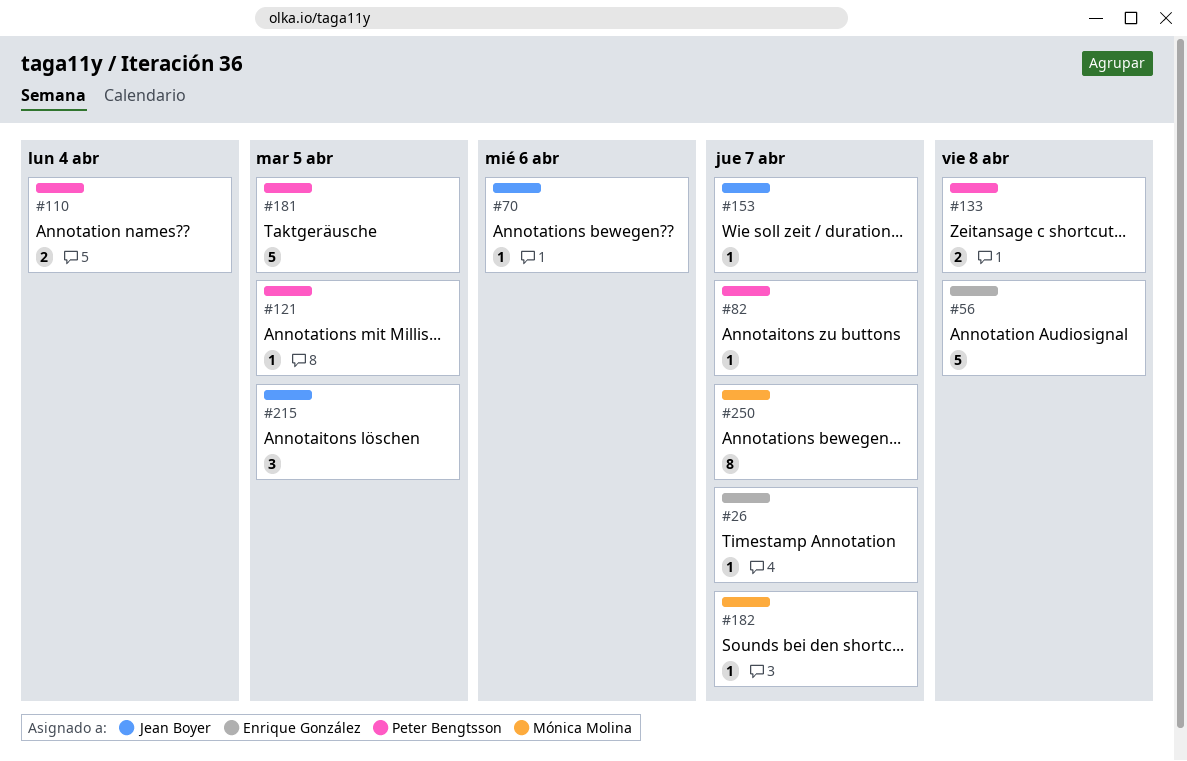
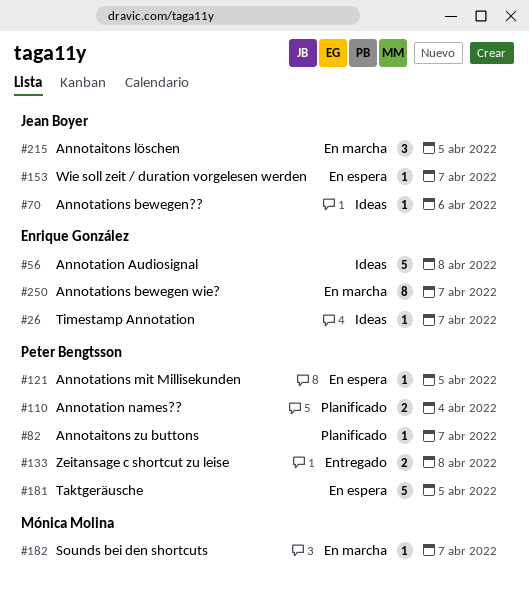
#250, owner: Mónica Molina -> Enrique González

